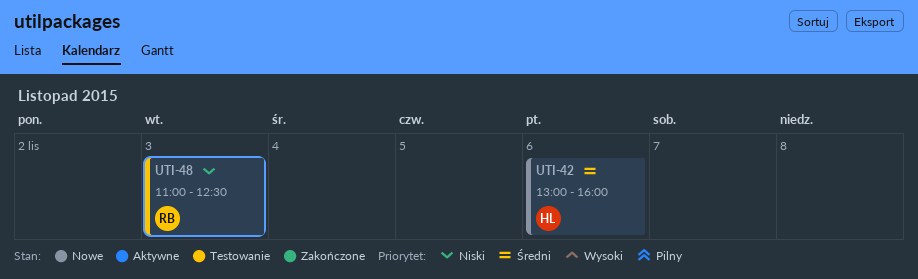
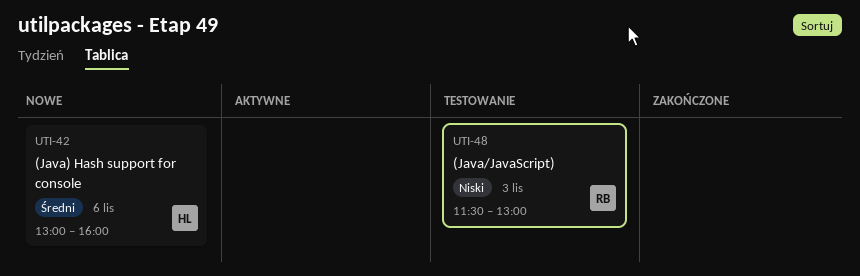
UTI-48, begins: 11:00 -> 11:30
UTI-48, ends: 12:30 -> 13:00

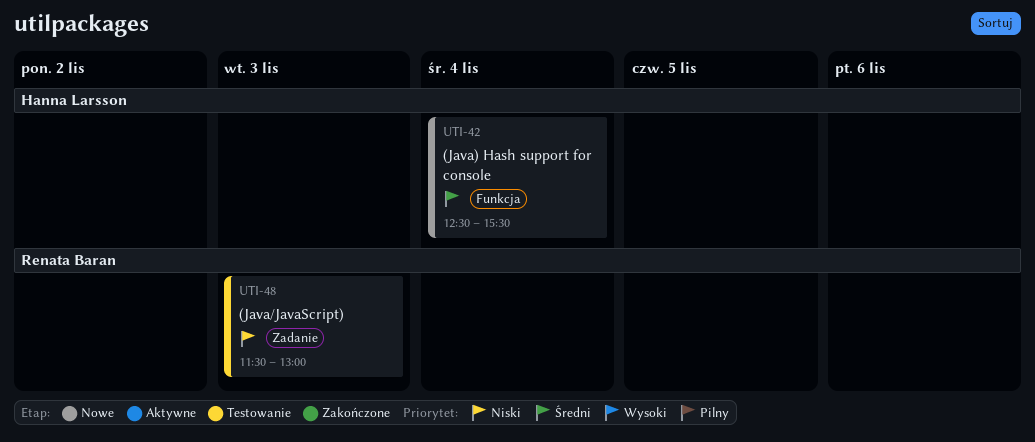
UTI-42, day: Nov 6 -> Nov 4
UTI-42, begins: 13:00 -> 12:30
UTI-42, ends: 16:00 -> 15:30

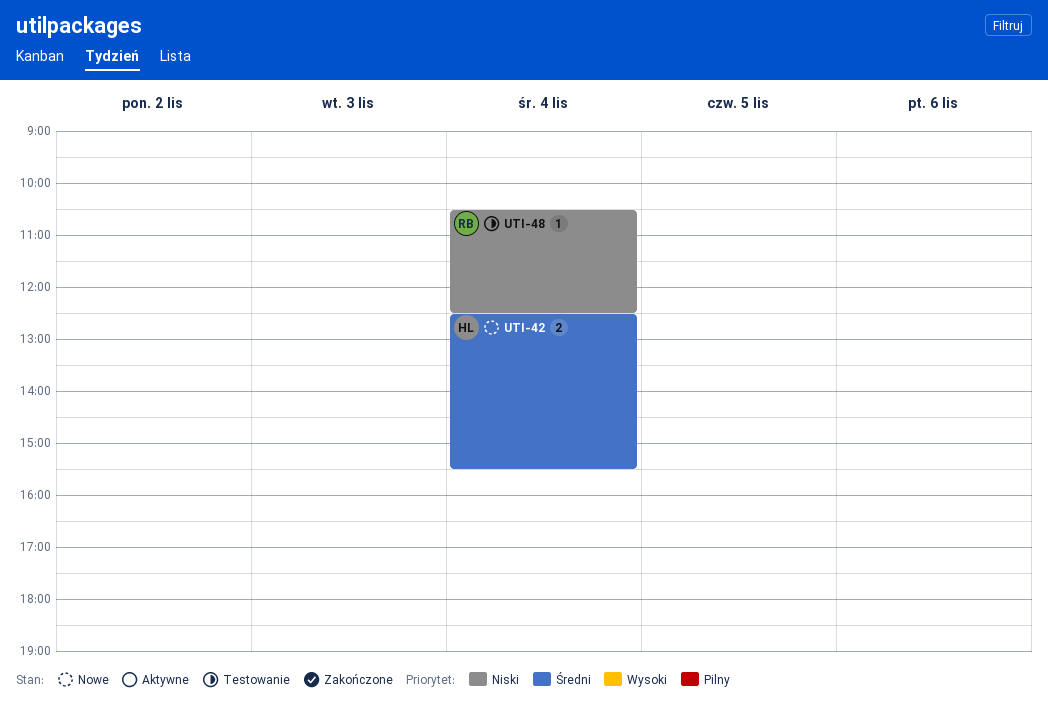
UTI-48, day: Nov 3 -> Nov 4
UTI-48, begins: 11:30 -> 10:30
UTI-48, ends: 13:00 -> 12:30

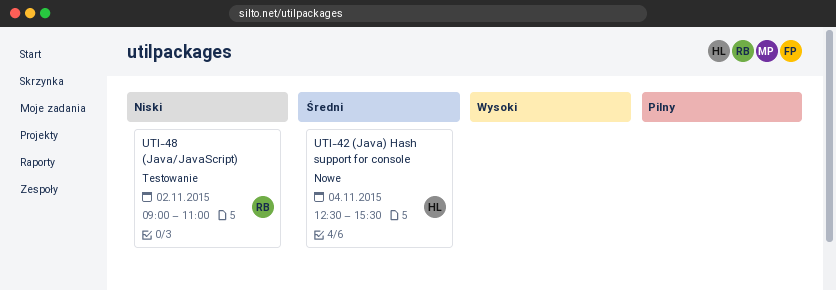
UTI-48, day: Nov 4 -> Nov 2
UTI-48, begins: 10:30 -> 09:00
UTI-48, ends: 12:30 -> 11:00

